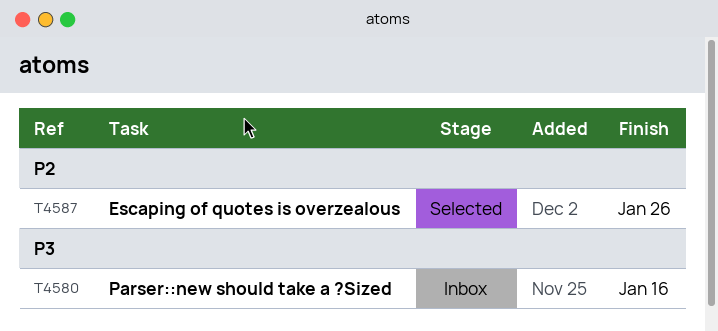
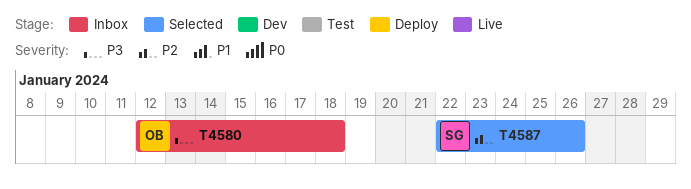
T4580, due: Jan 16 -> Jan 18

